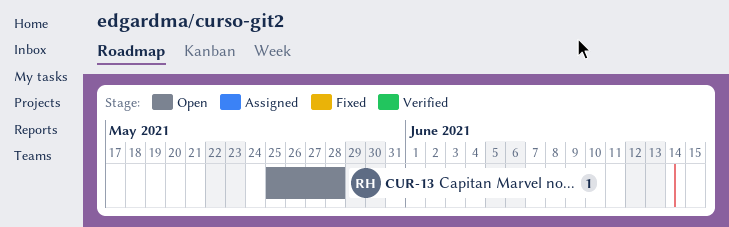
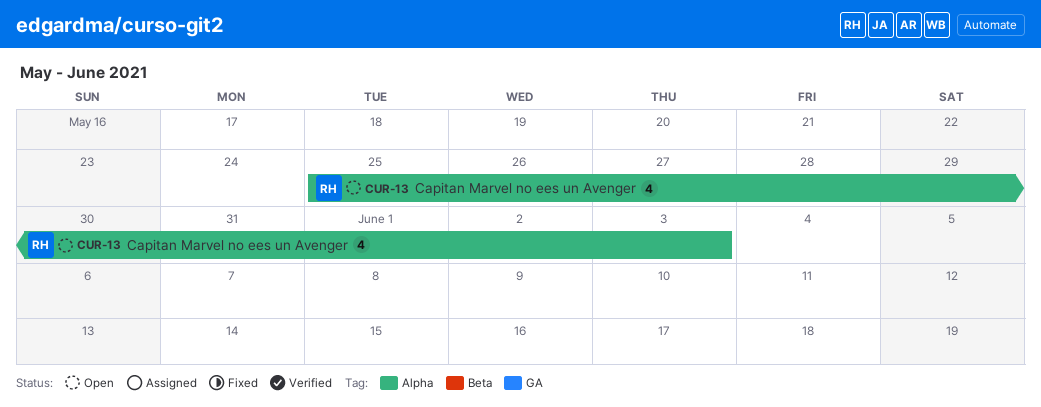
CUR-13, estimate: 1 -> 4
CUR-13, due: May 28 -> Jun 3

